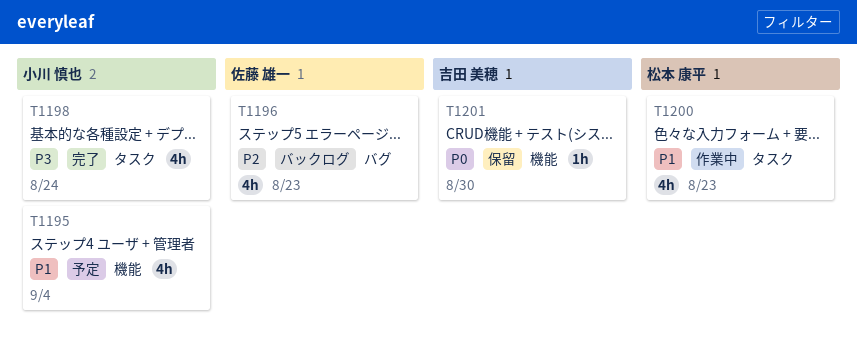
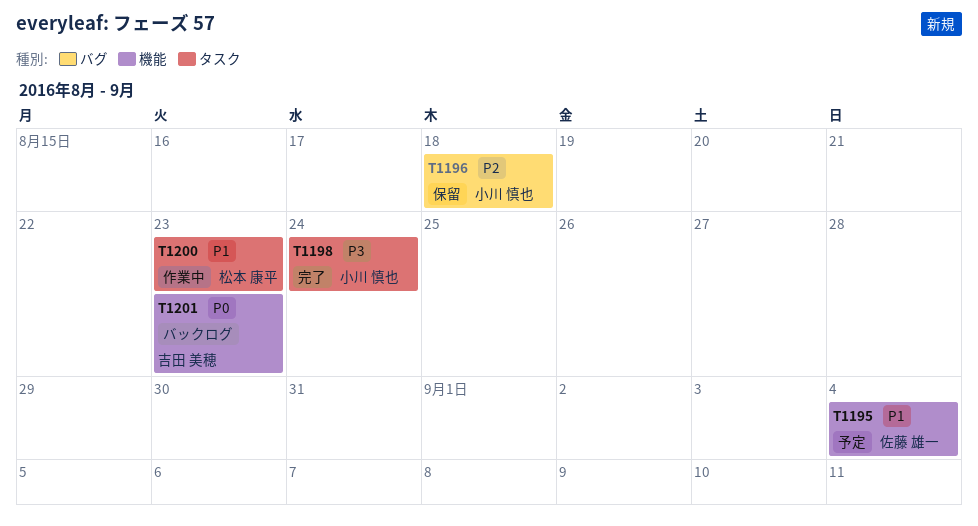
T1195, owner: 小川 慎也 -> 佐藤 雄一
T1196, status: バックログ -> 保留
T1196, owner: 佐藤 雄一 -> 小川 慎也
T1196, due: Aug 23 -> Aug 18
T1201, status: 保留 -> バックログ
T1201, due: Aug 30 -> Aug 23

